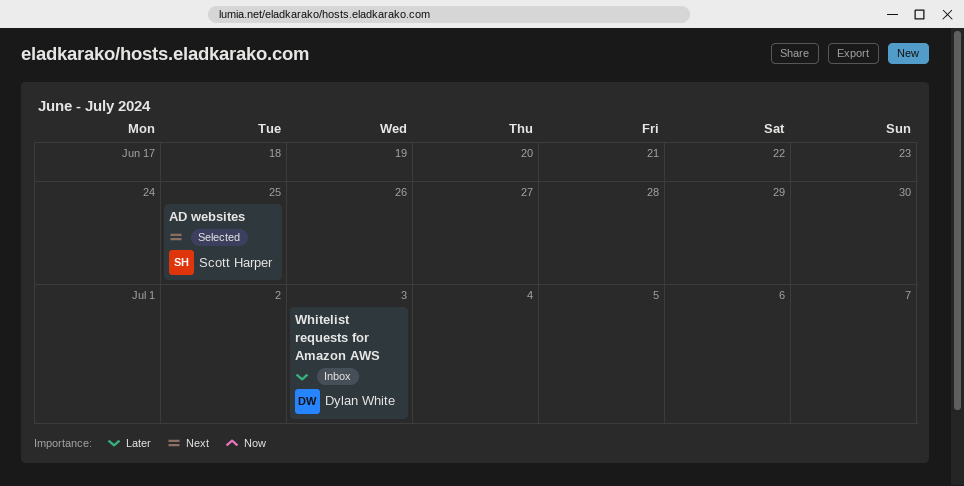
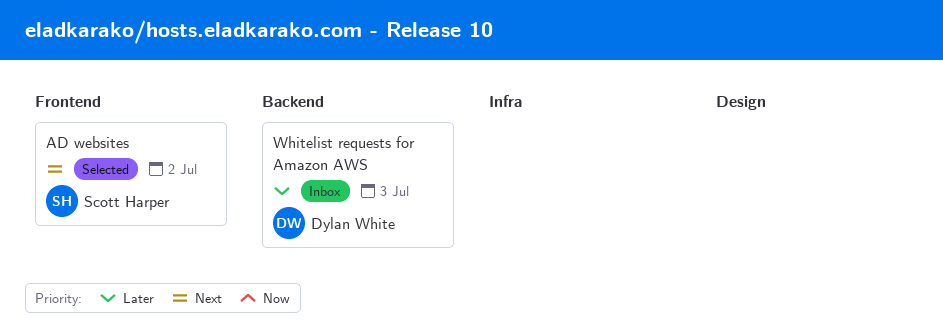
AD websites, due: Jun 25 -> Jul 2

